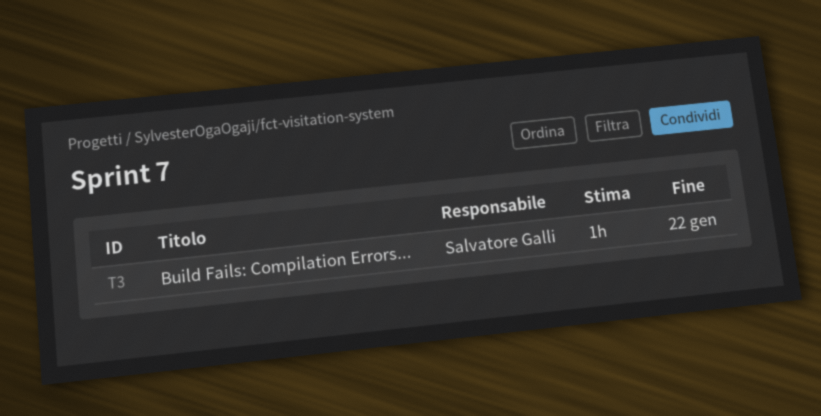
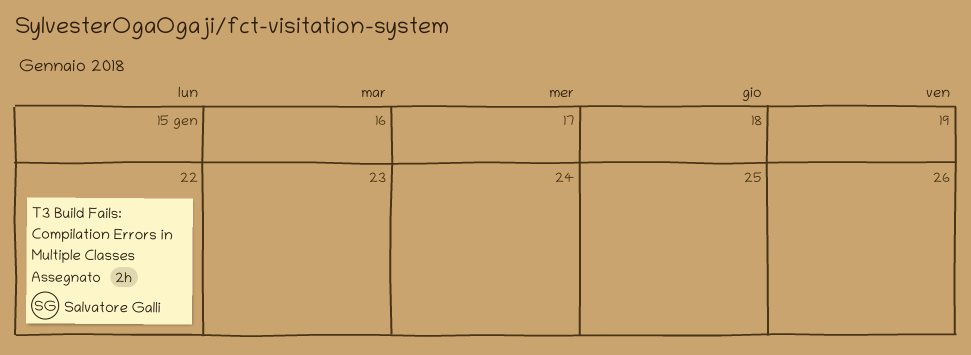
T3, estimate: 1h -> 2h

